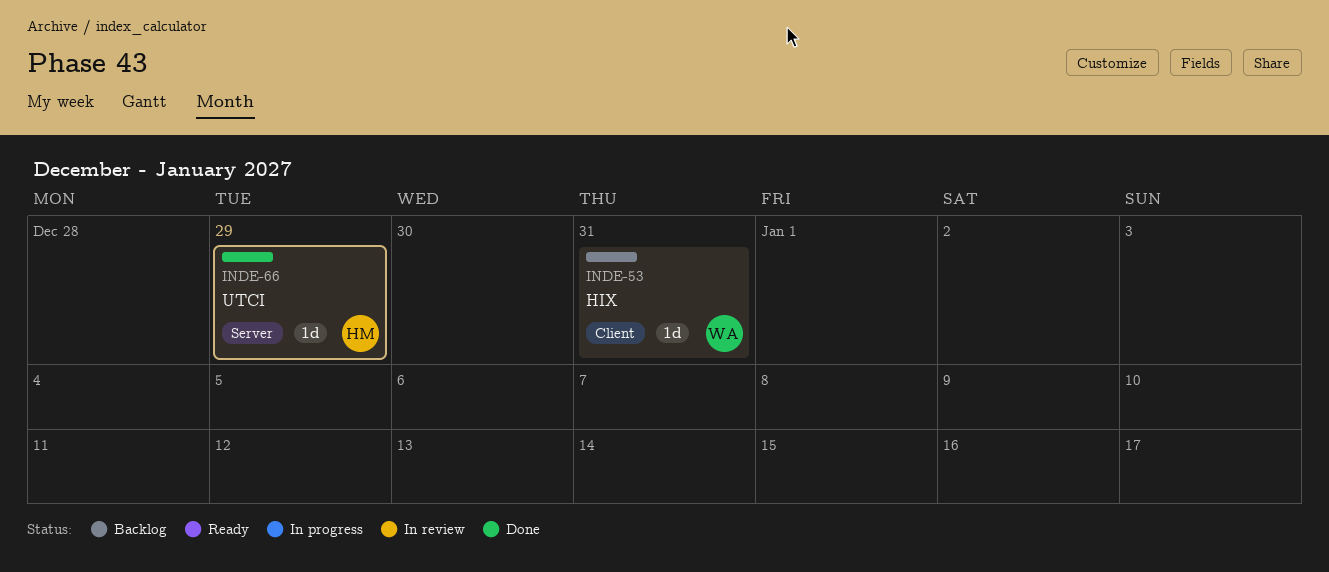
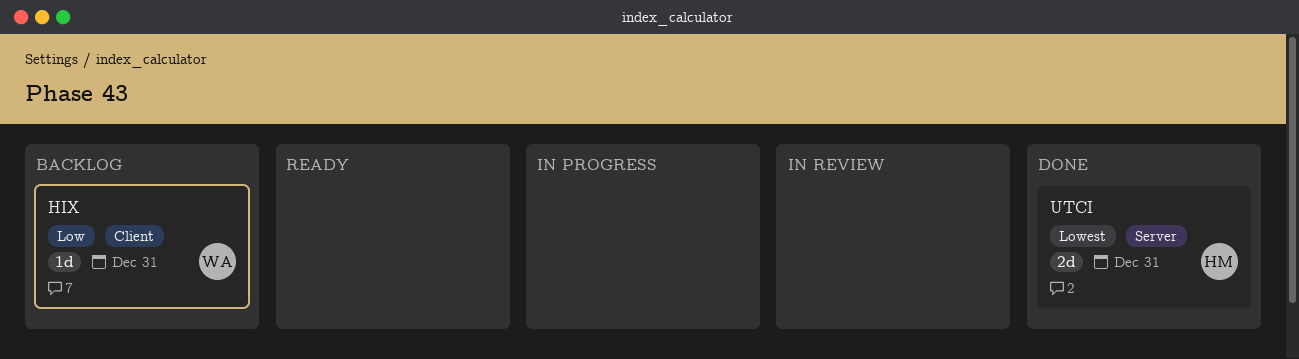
UTCI, estimate: 1d -> 2d
UTCI, due: Dec 29 -> Dec 31

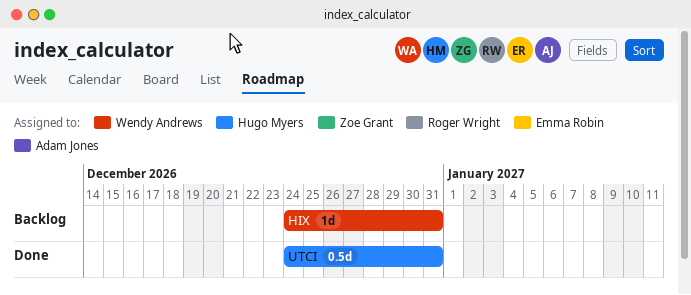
UTCI, estimate: 2d -> 0.5d

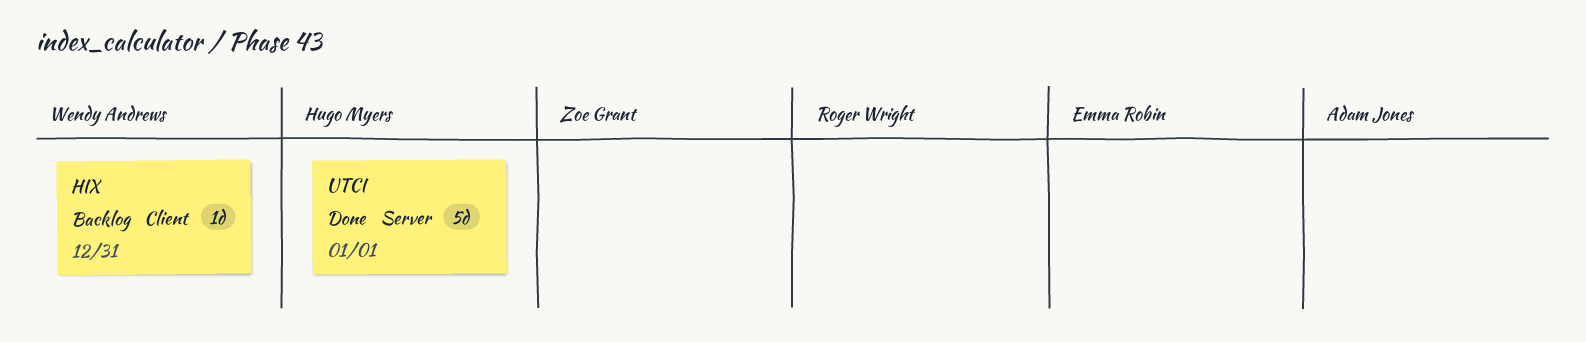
UTCI, estimate: 0.5d -> 5d
UTCI, due: Dec 31 -> Jan 1

